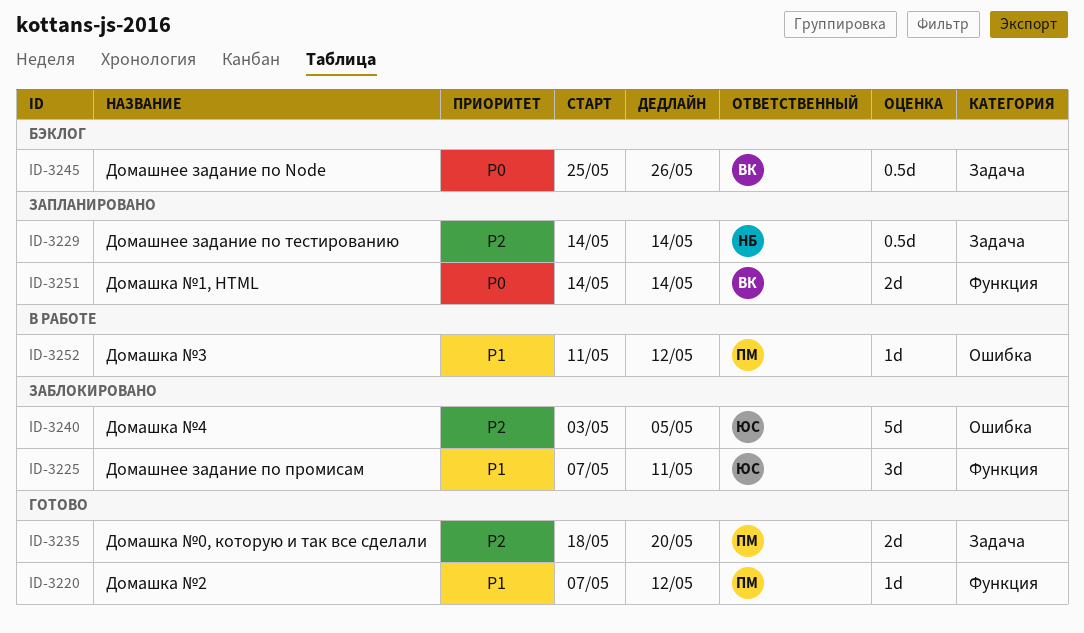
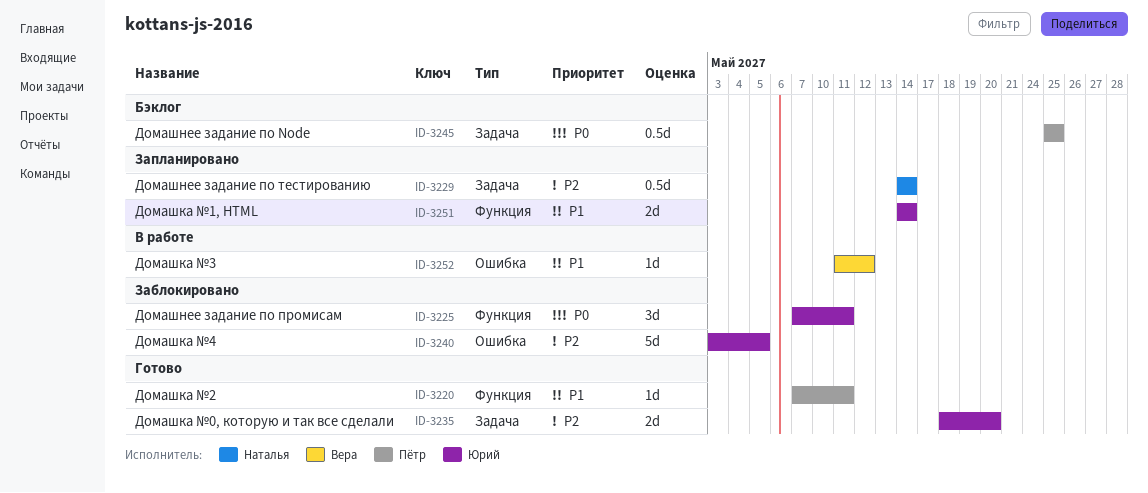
ID-3220, due: May 12 -> May 11
ID-3225, priority: P1 -> P0
ID-3235, owner: Пётр -> Юрий
ID-3245, owner: Вера -> Пётр
ID-3245, due: May 26 -> May 25
ID-3251, owner: Вера -> Юрий
ID-3251, priority: P0 -> P1
ID-3252, owner: Пётр -> Вера

